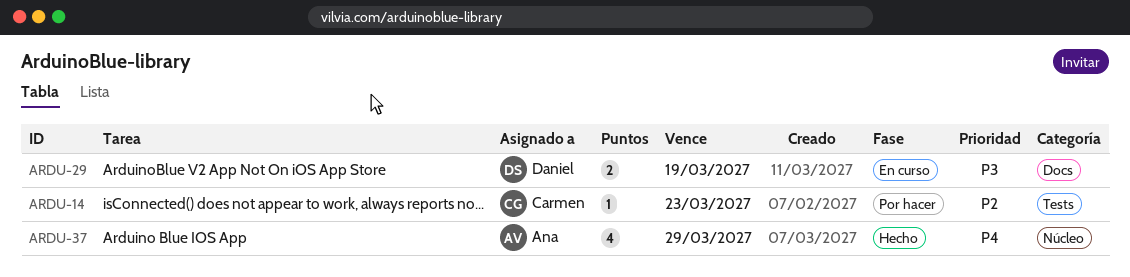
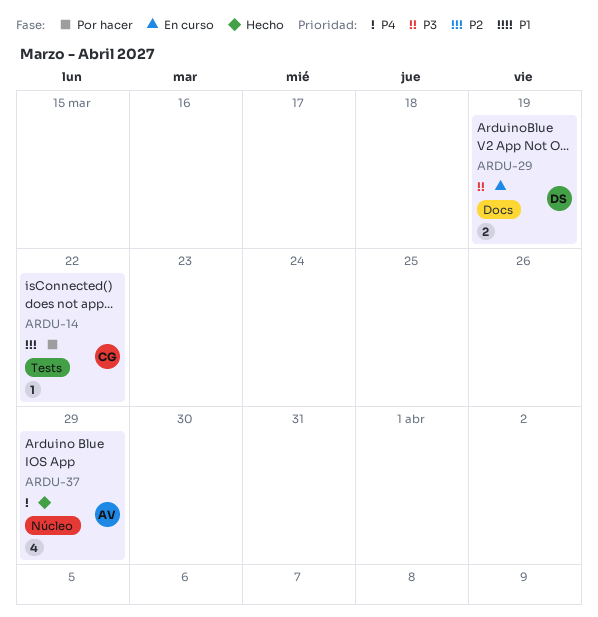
ARDU-14, due: Mar 23 -> Mar 22

